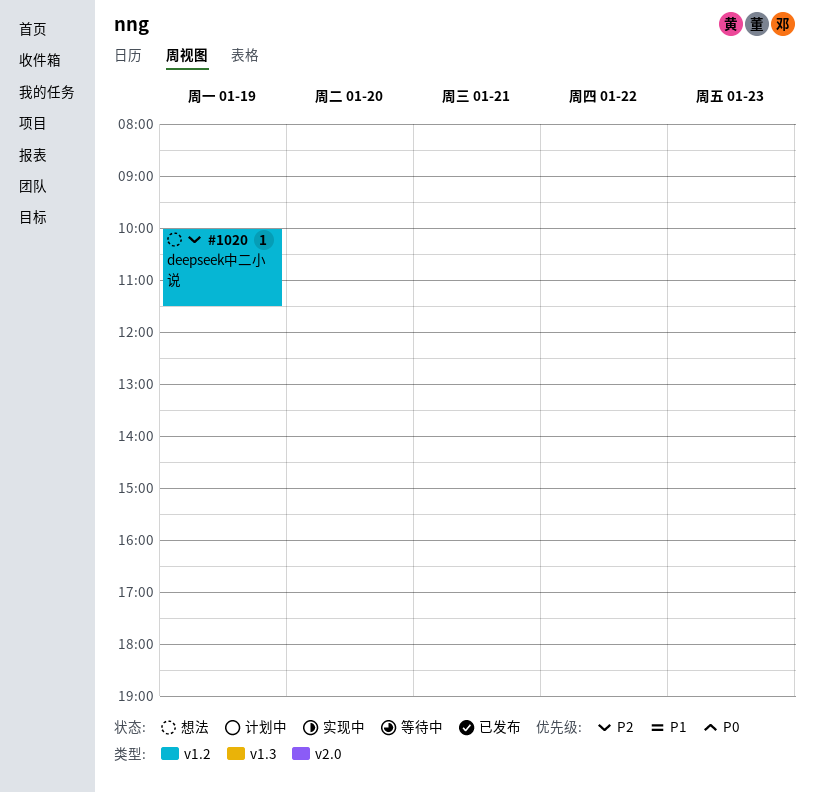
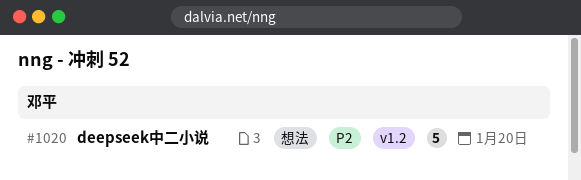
#1020, estimate: 1 -> 5
#1020, day: Jan 19 -> Jan 20

